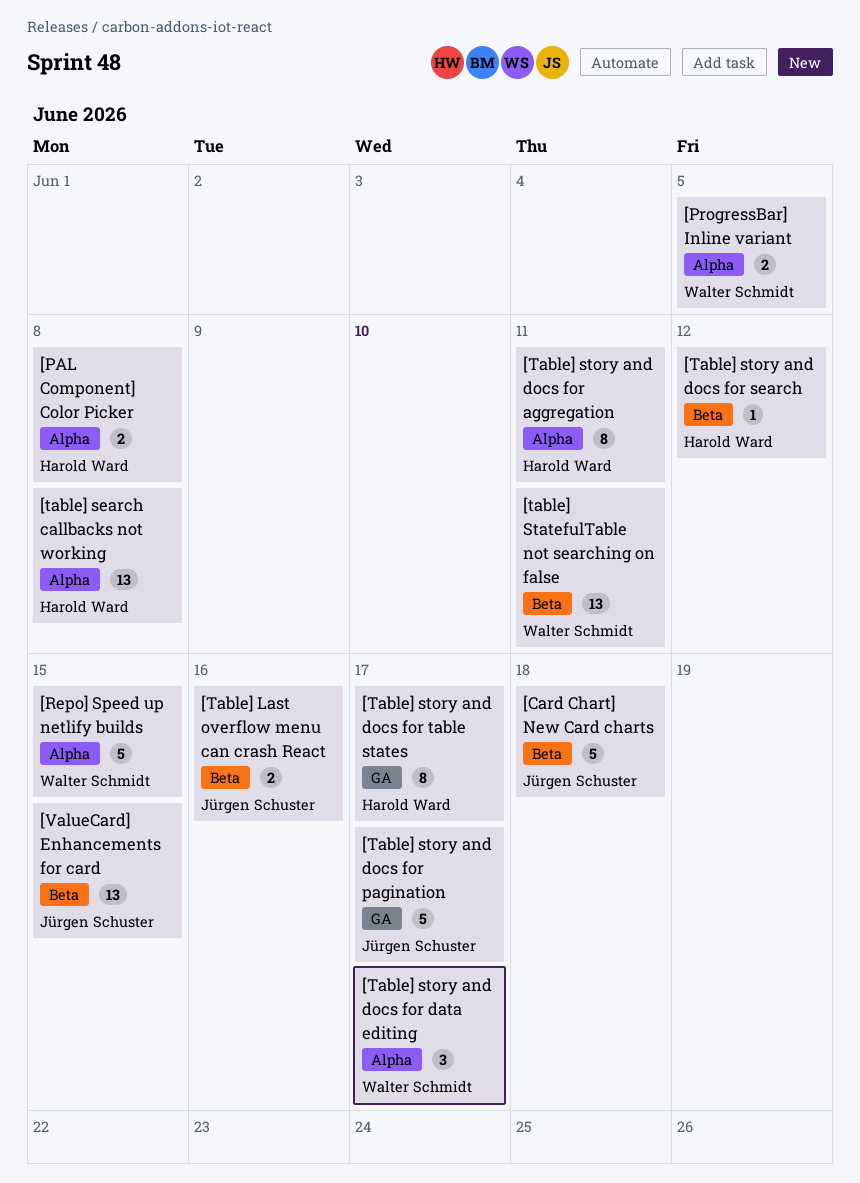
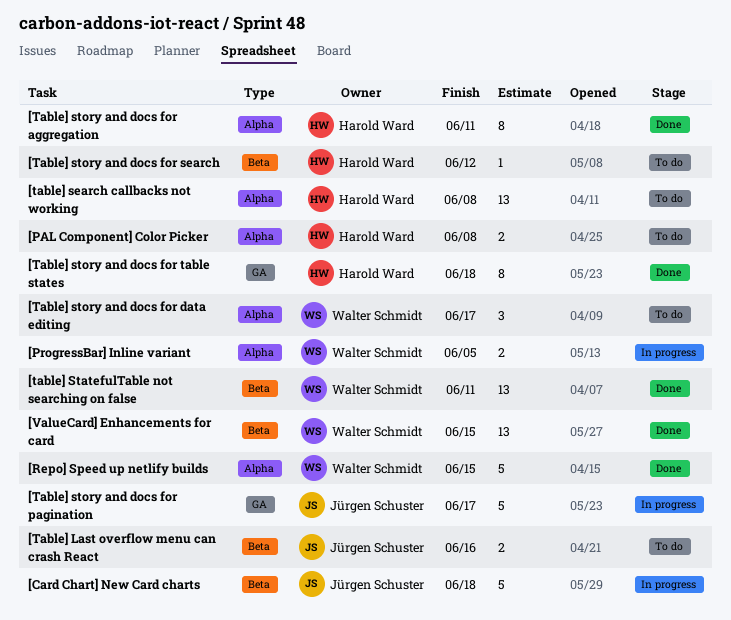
[Table] story and docs for table states, due: Jun 17 -> Jun 18
[ValueCard] Enhancements for card, owner: Jürgen Schuster -> Walter Schmidt

